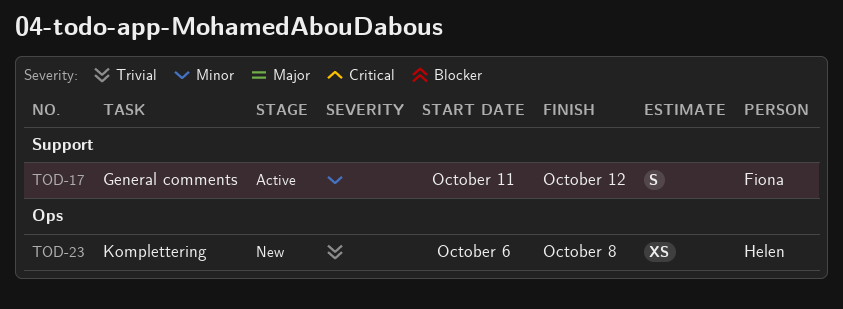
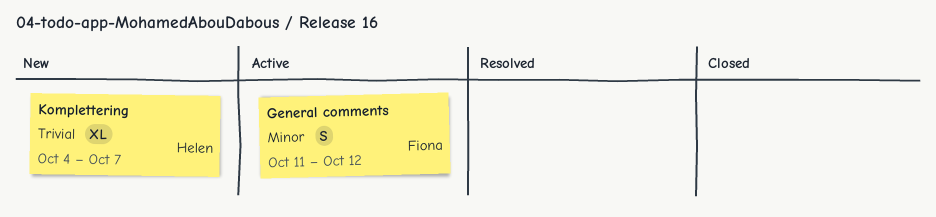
Komplettering, estimate: XS -> XL
Komplettering, start: Oct 6 -> Oct 4
Komplettering, due: Oct 8 -> Oct 7

